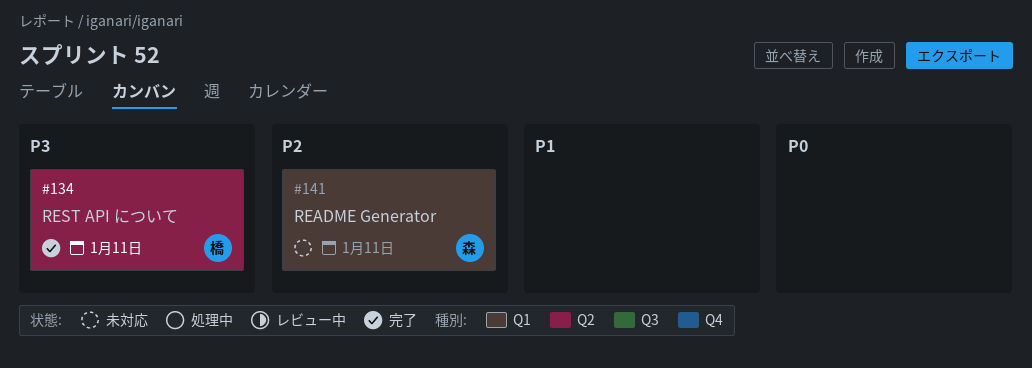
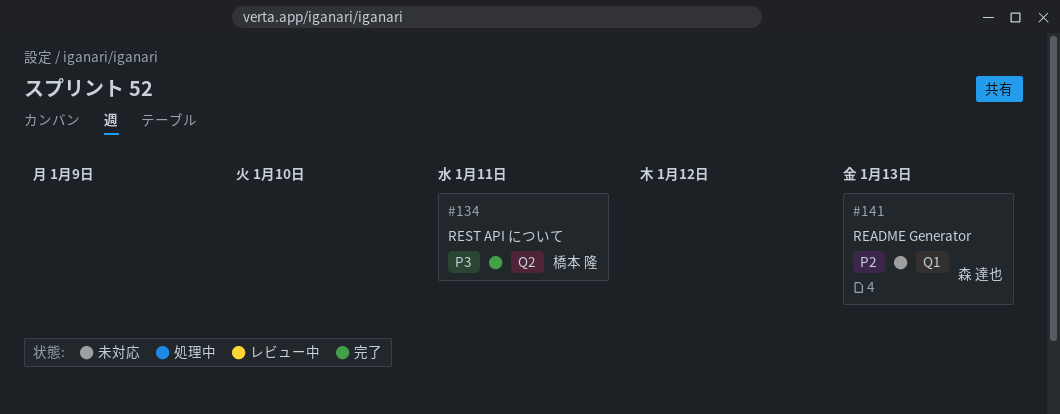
#141, due: Jan 11 -> Jan 13

